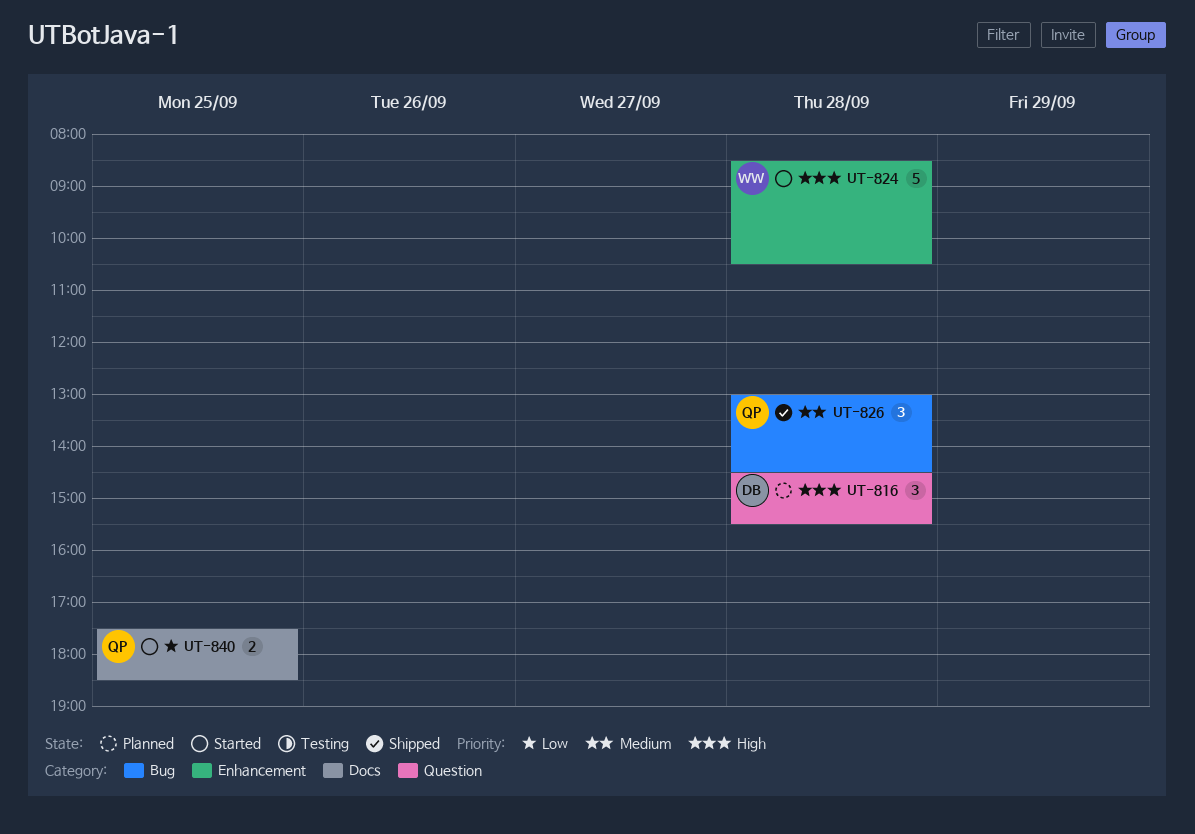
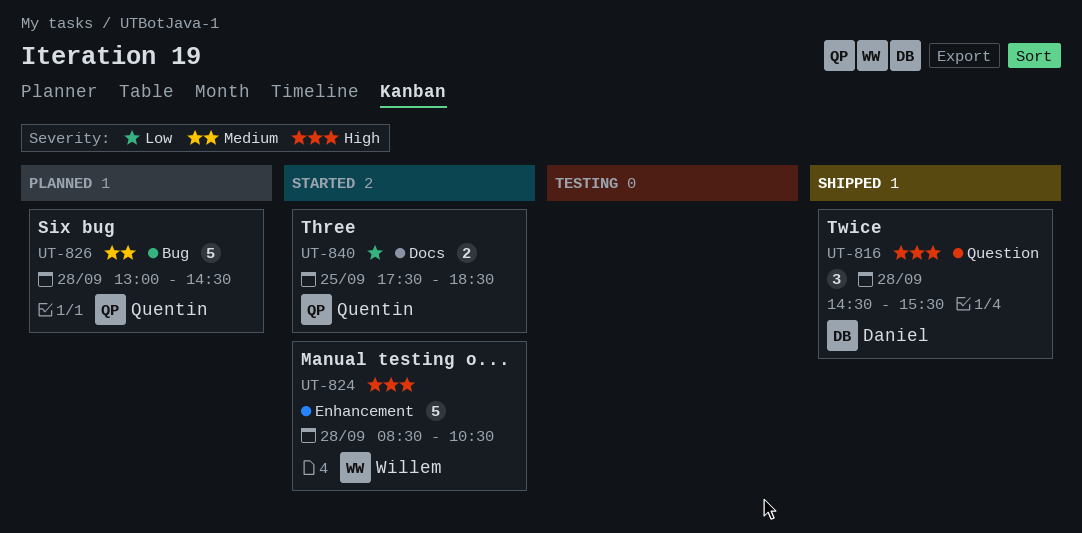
UT-816, status: Planned -> Shipped
UT-826, status: Shipped -> Planned
UT-826, estimate: 3 -> 5

